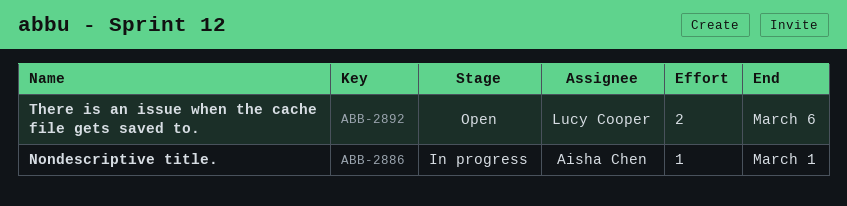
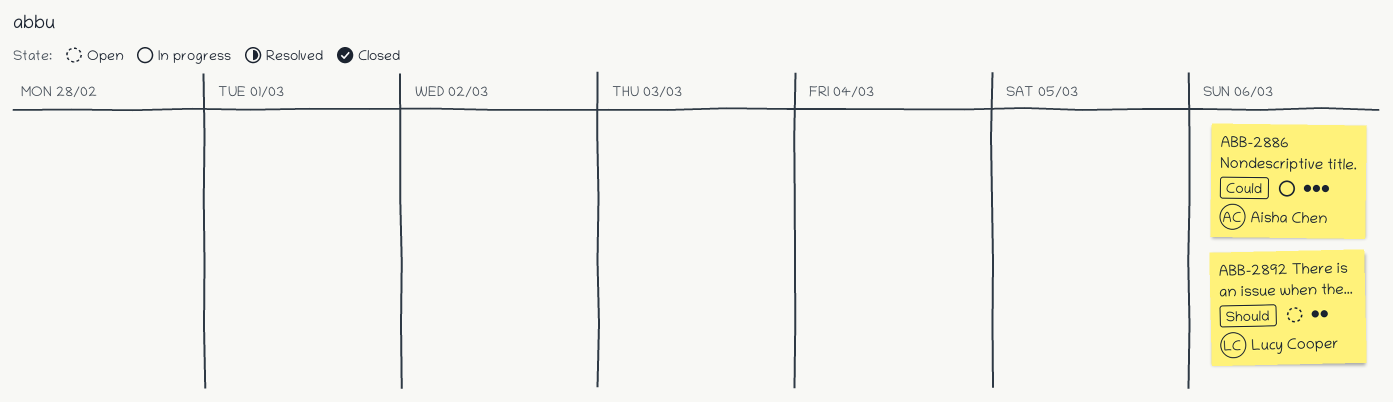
ABB-2886, estimate: 1 -> 3
ABB-2886, due: Mar 1 -> Mar 6

